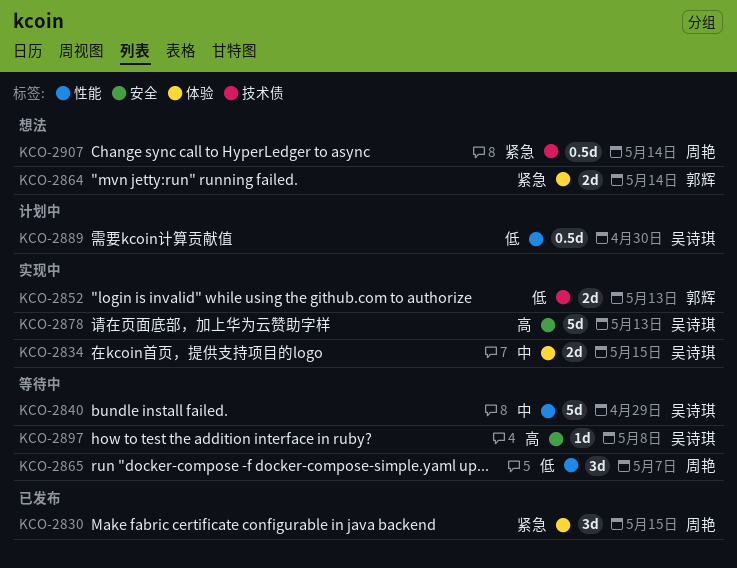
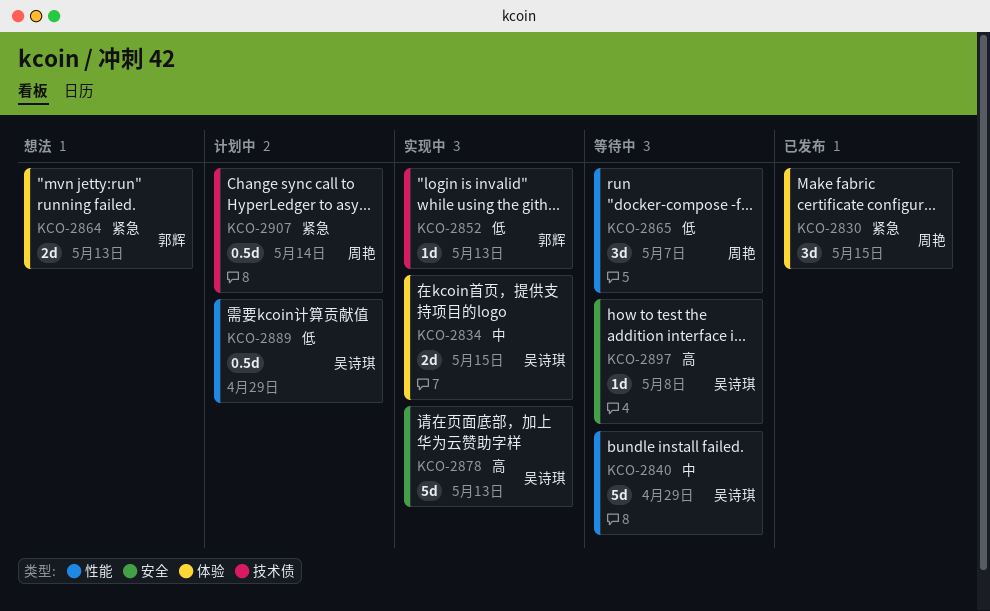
KCO-2852, estimate: 2d -> 1d
KCO-2864, due: May 14 -> May 13
KCO-2889, due: Apr 30 -> Apr 29
KCO-2907, status: 想法 -> 计划中

